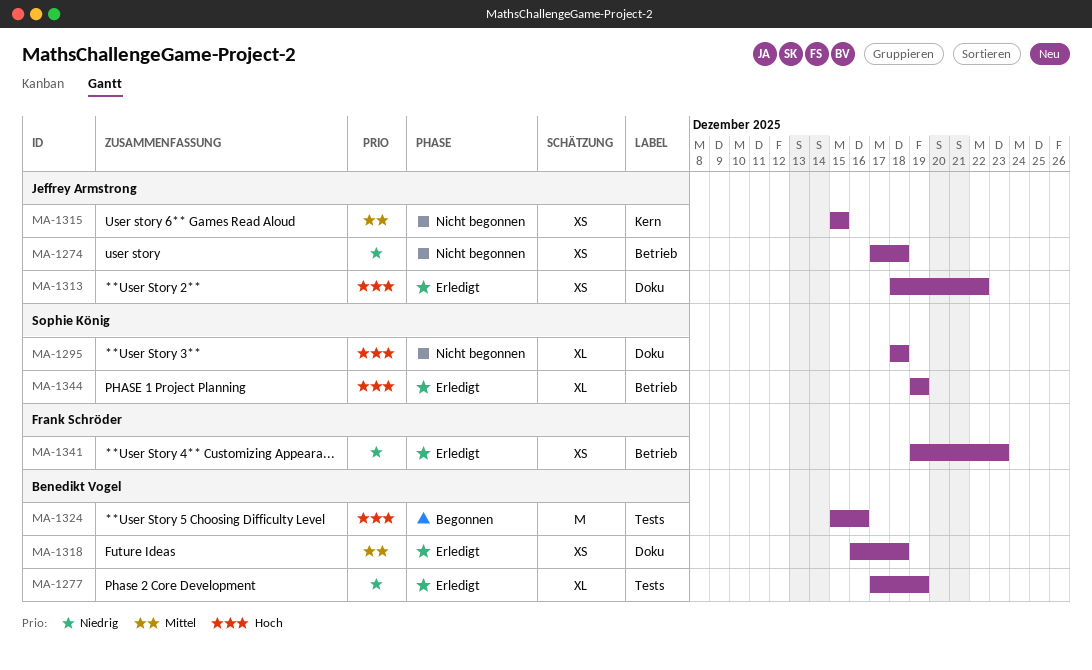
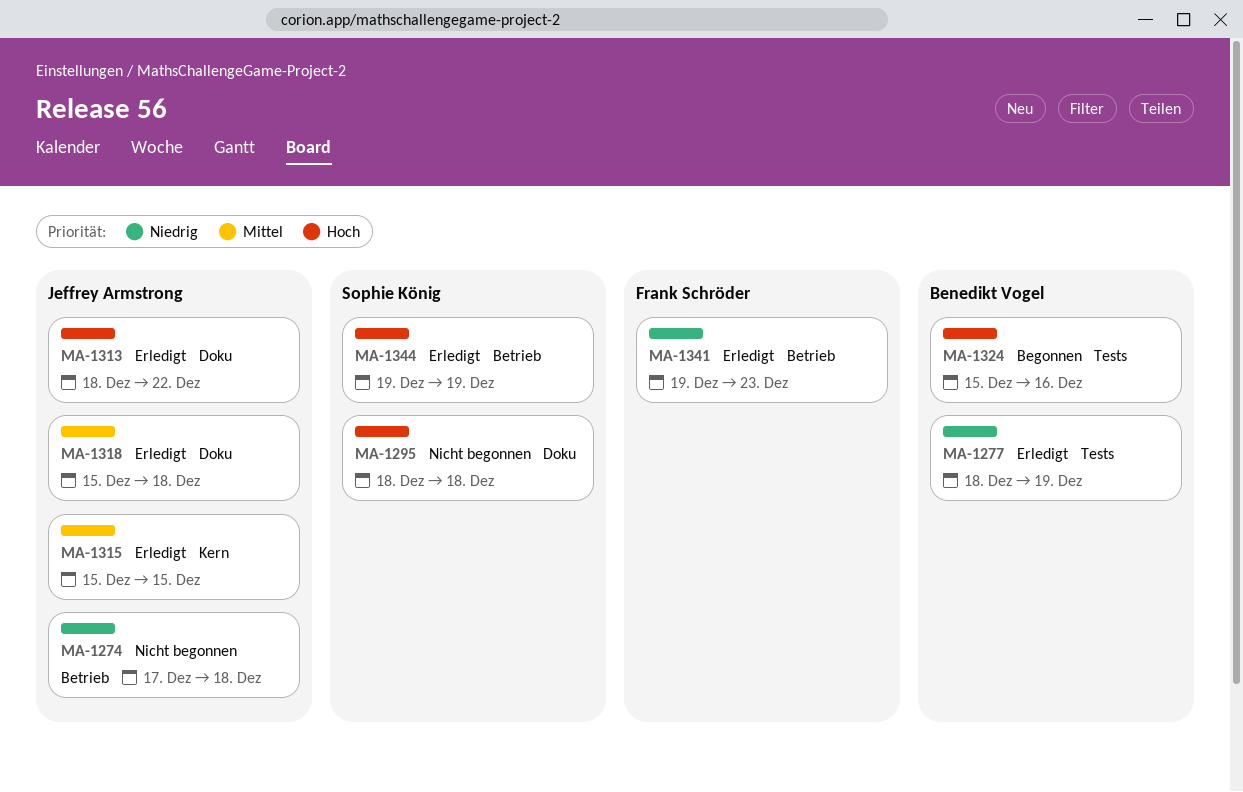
MA-1277, start: Dec 17 -> Dec 18
MA-1315, status: Nicht begonnen -> Erledigt
MA-1318, owner: Benedikt Vogel -> Jeffrey Armstrong
MA-1318, start: Dec 16 -> Dec 15

